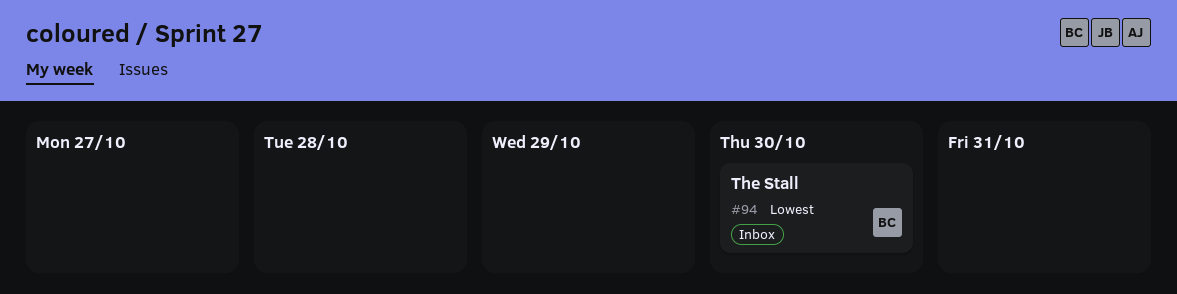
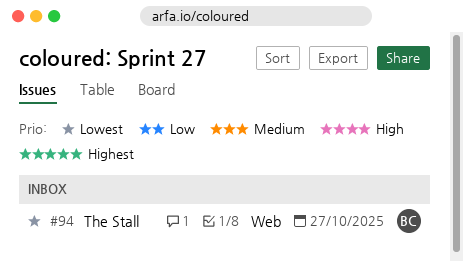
#94, due: Oct 30 -> Oct 27

